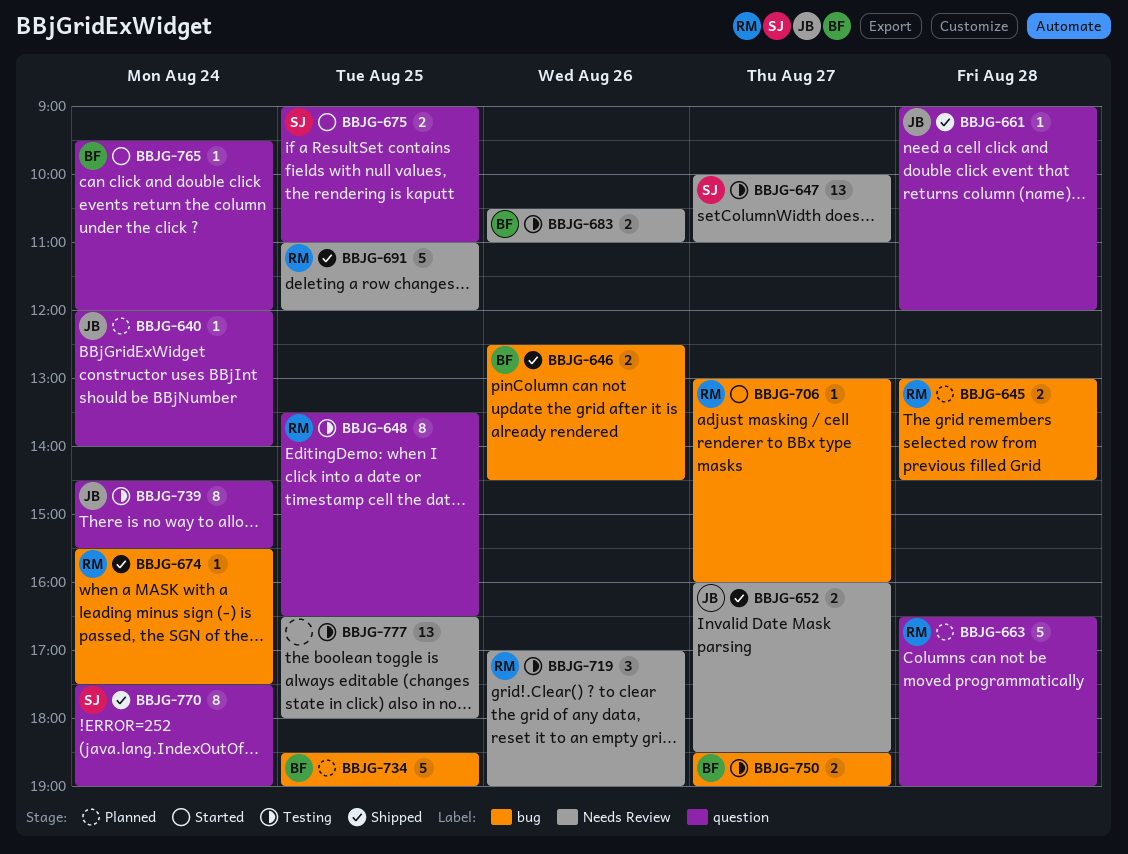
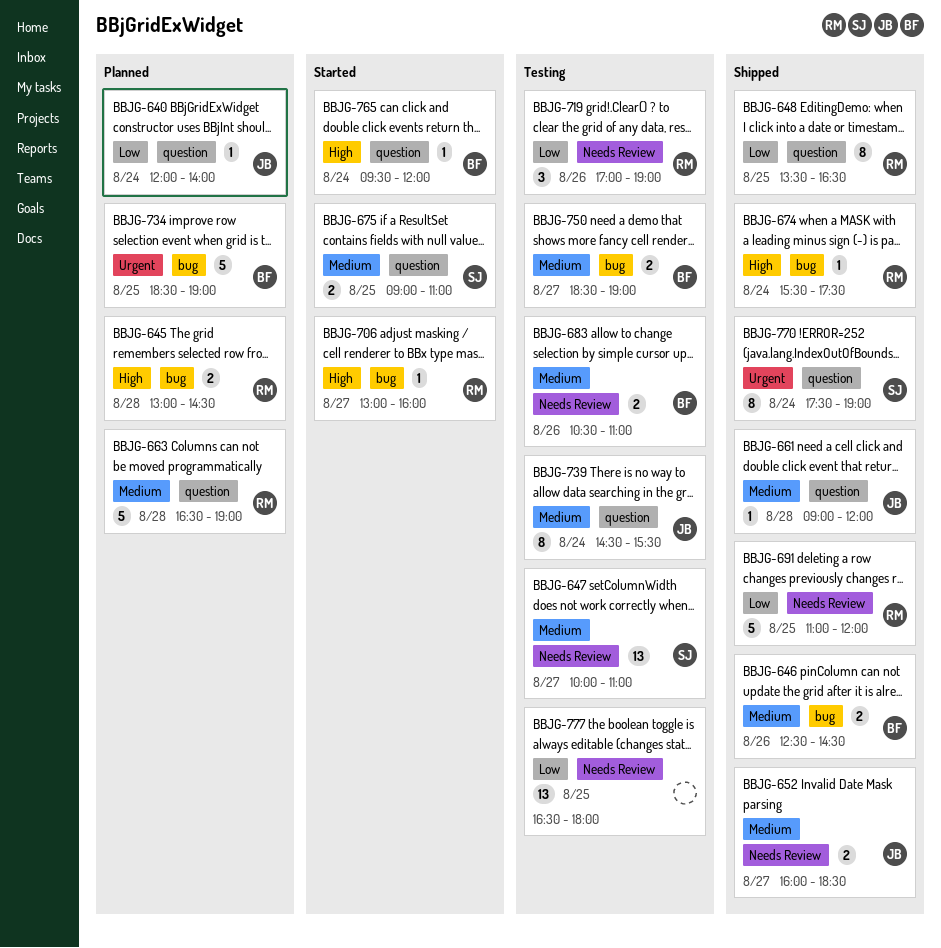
BBJG-648, status: Testing -> Shipped

